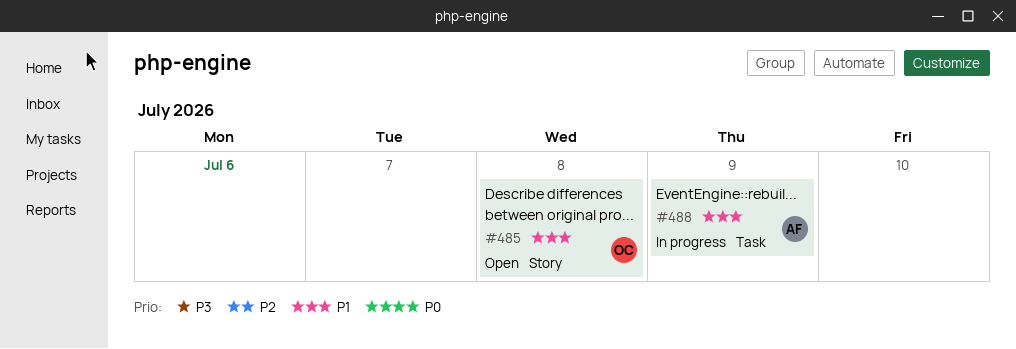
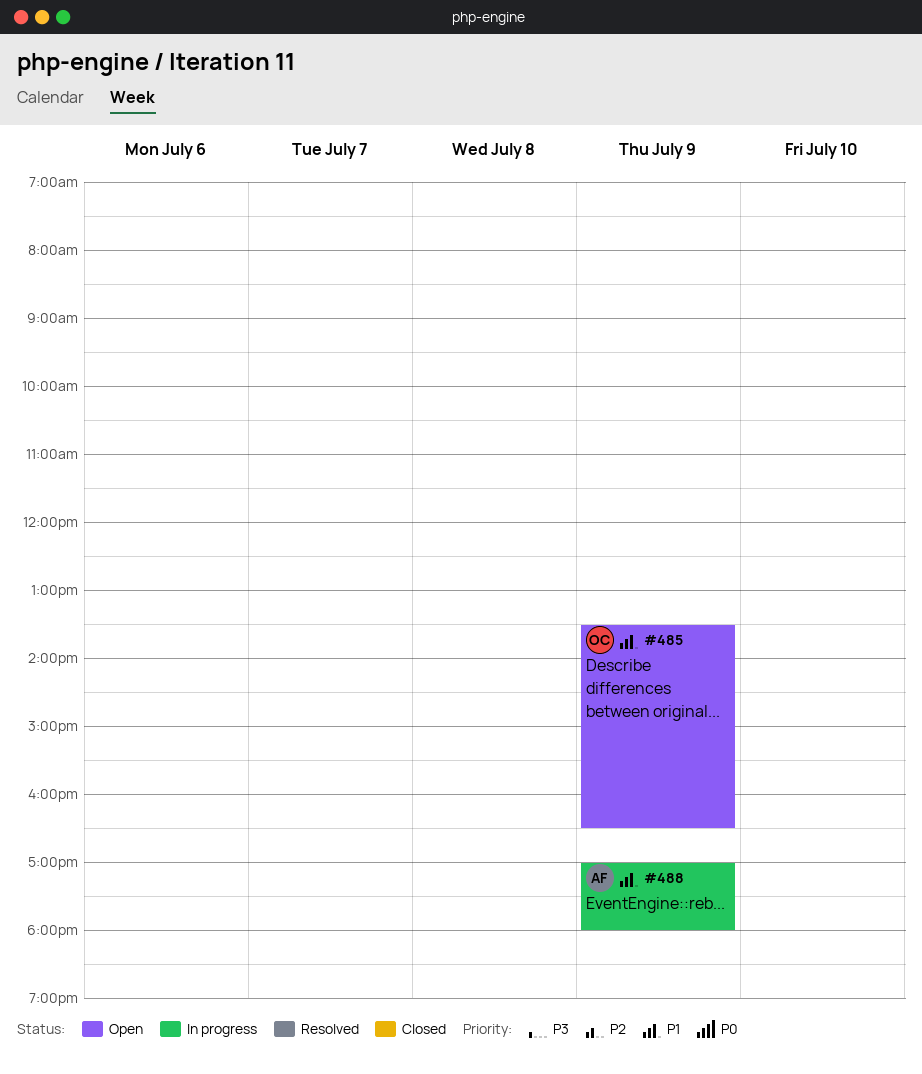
#485, day: Jul 8 -> Jul 9

